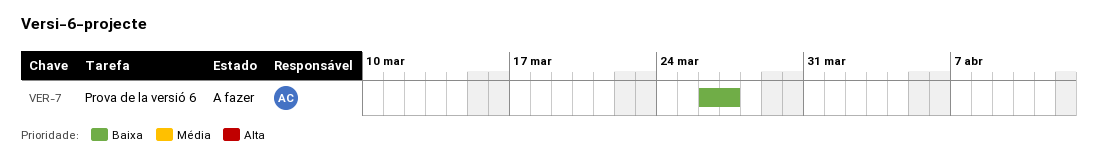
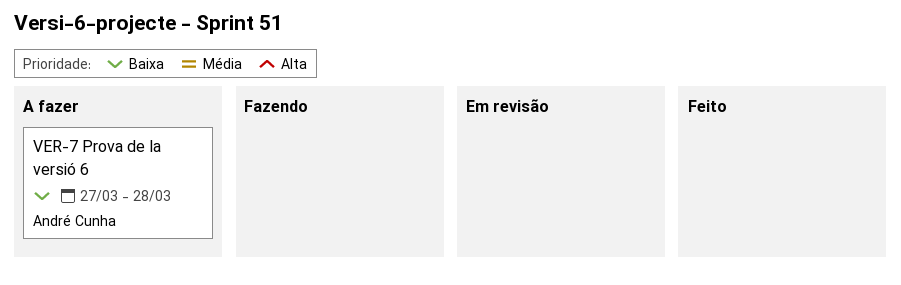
VER-7, start: Mar 26 -> Mar 27
VER-7, due: Mar 27 -> Mar 28

